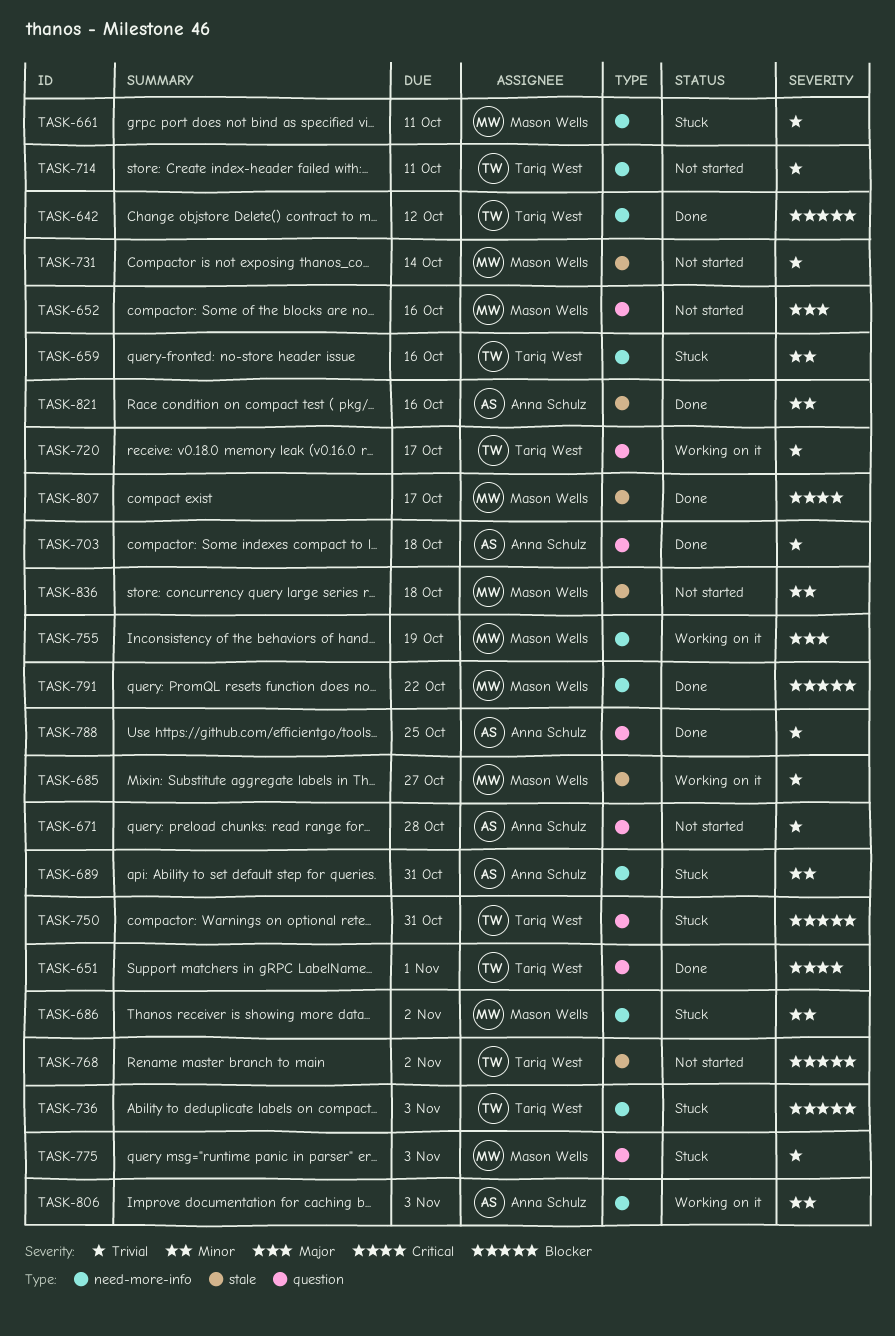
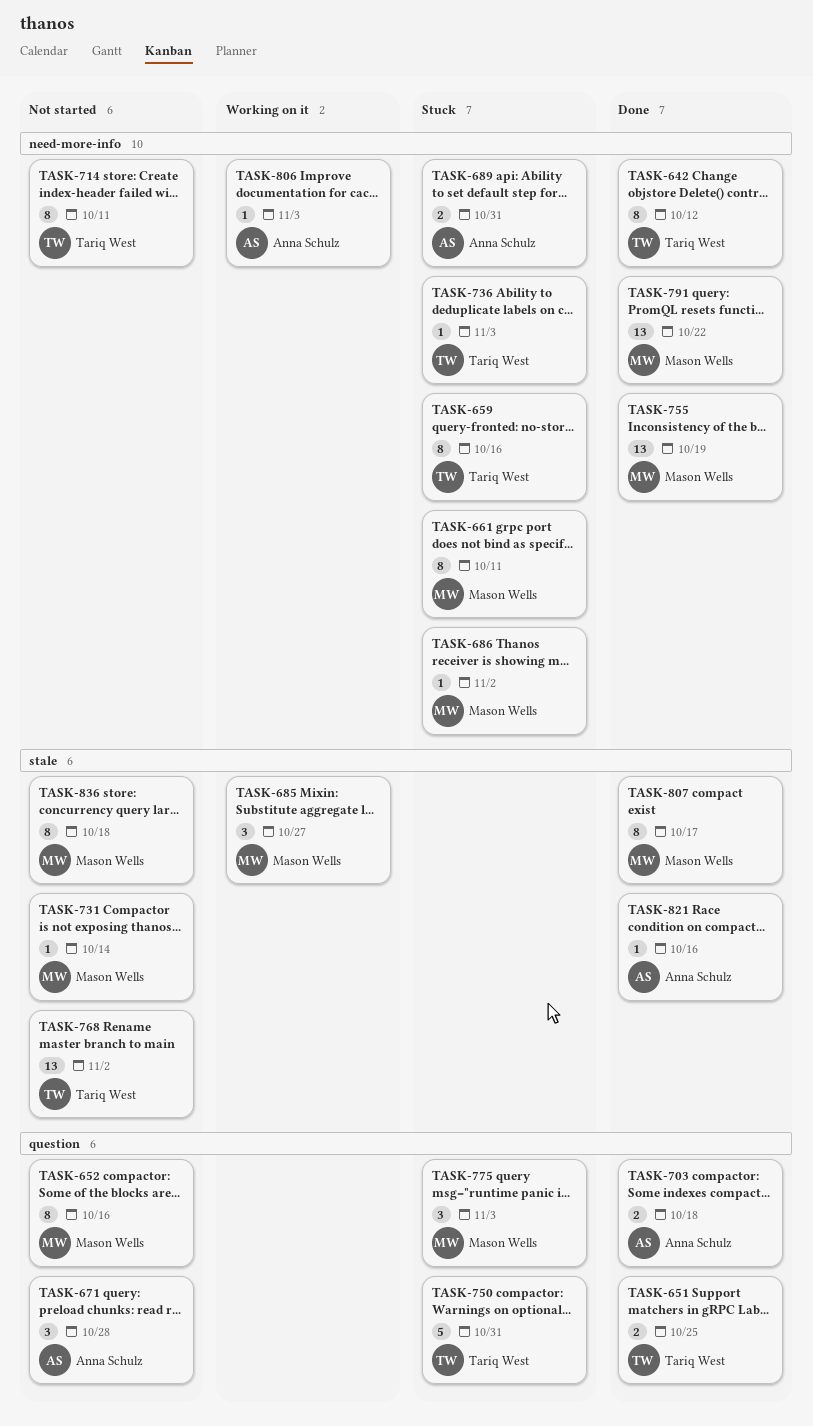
TASK-651, due: Nov 1 -> Oct 25
TASK-720: present -> none
TASK-755, status: Working on it -> Done
TASK-788: present -> none

